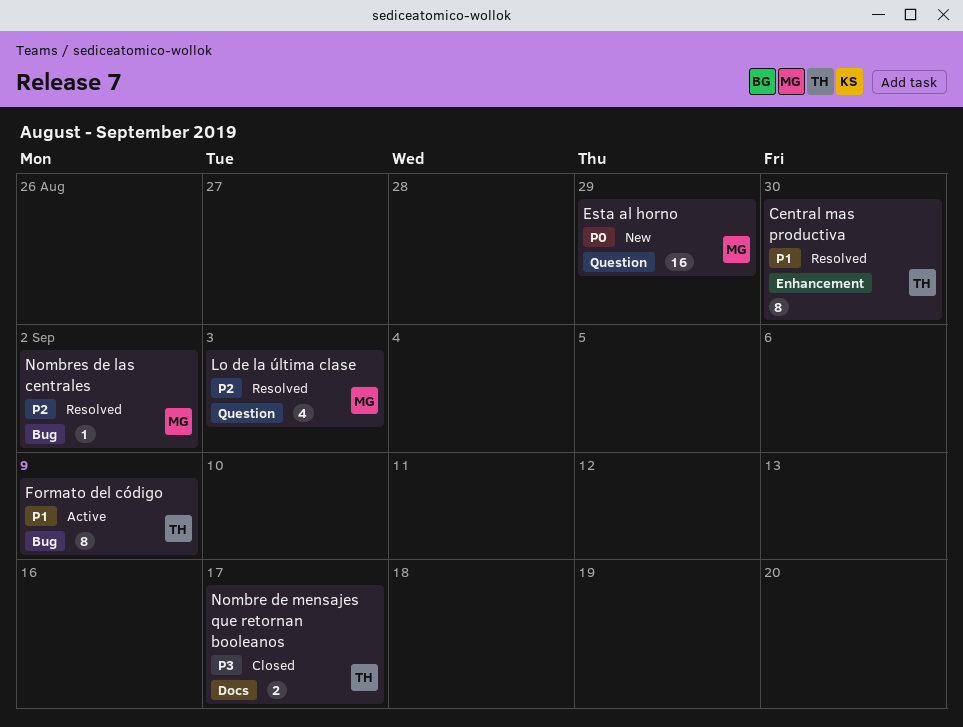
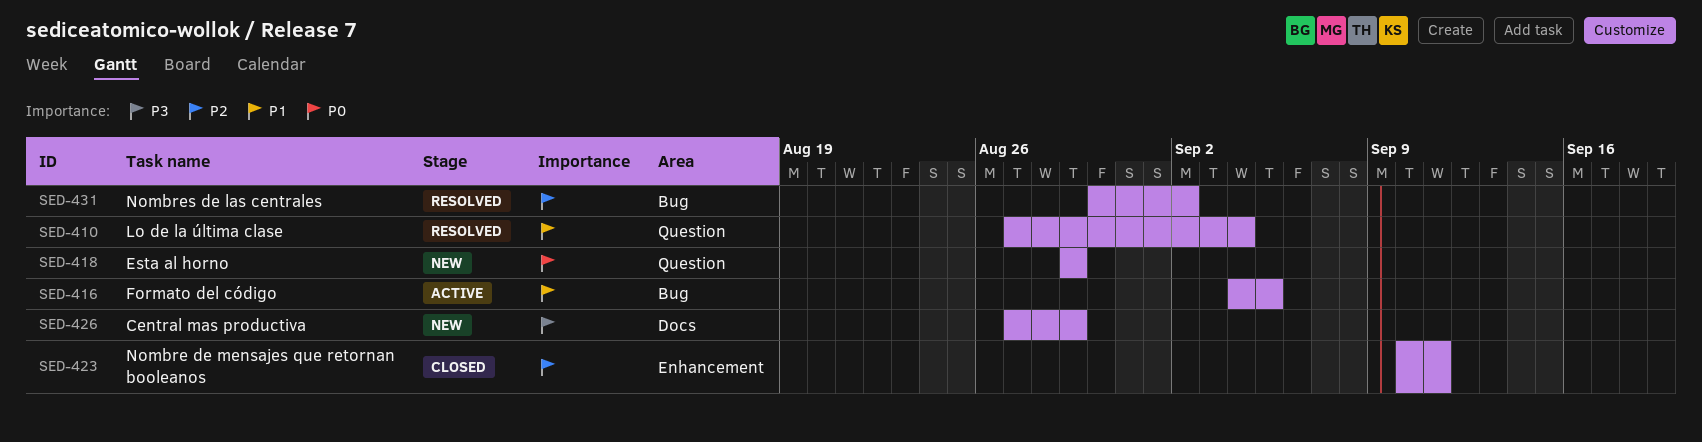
Central mas productiva, status: Resolved -> New
Central mas productiva, priority: P1 -> P3
Central mas productiva, label: Enhancement -> Docs
Central mas productiva, due: Aug 30 -> Aug 29
Formato del código, due: Sep 9 -> Sep 5
Lo de la última clase, priority: P2 -> P1
Lo de la última clase, due: Sep 3 -> Sep 4
Nombre de mensajes que retornan booleanos, priority: P3 -> P2
Nombre de mensajes que retornan booleanos, label: Docs -> Enhancement
Nombre de mensajes que retornan booleanos, due: Sep 17 -> Sep 11

